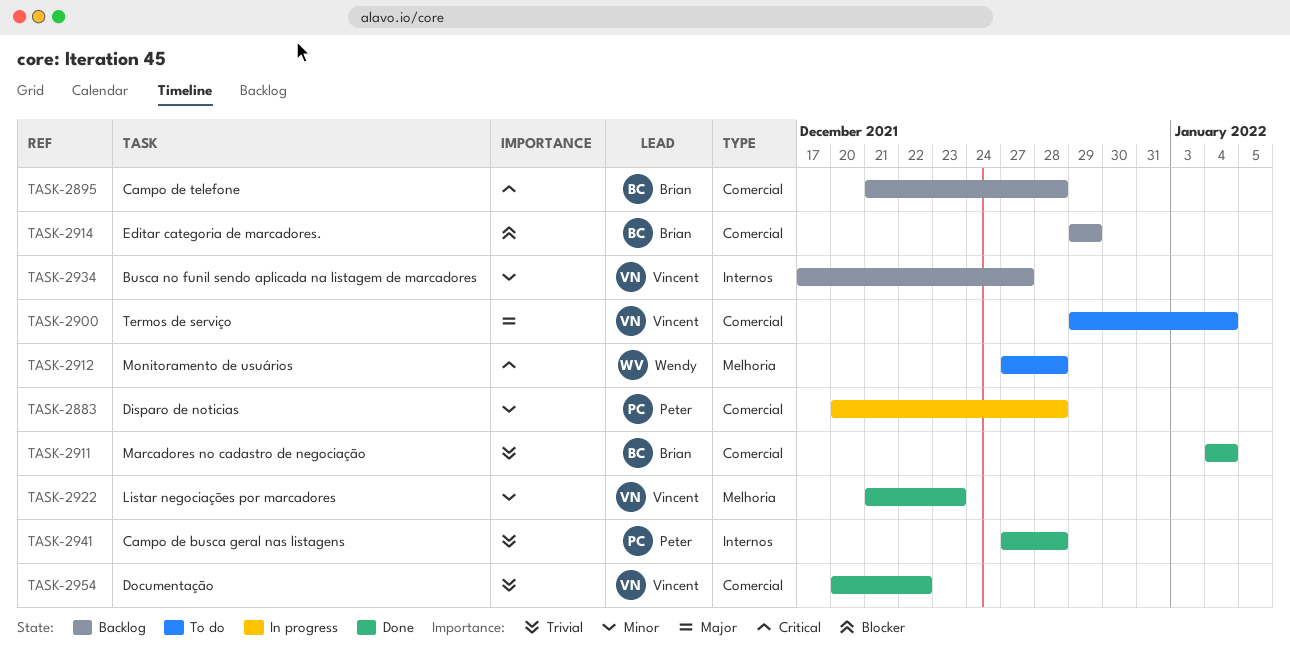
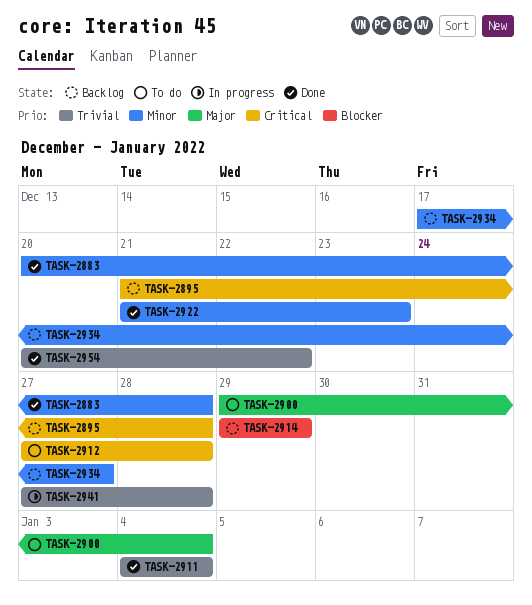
TASK-2883, status: In progress -> Done
TASK-2941, status: Done -> In progress

